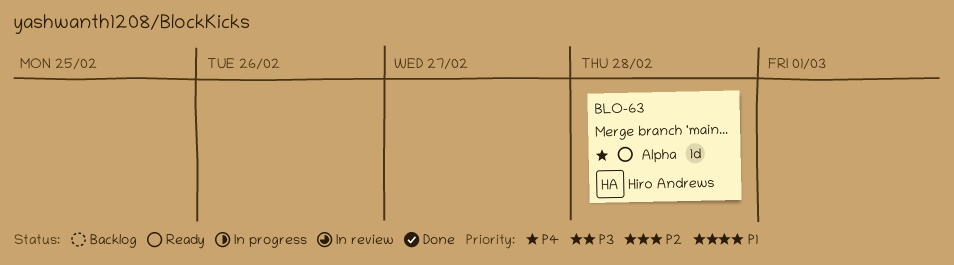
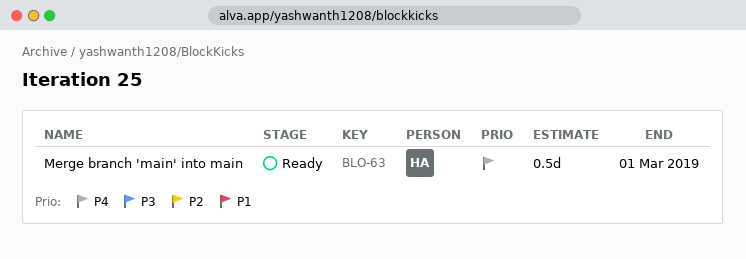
BLO-63, estimate: 1d -> 0.5d
BLO-63, due: Feb 28 -> Mar 1

